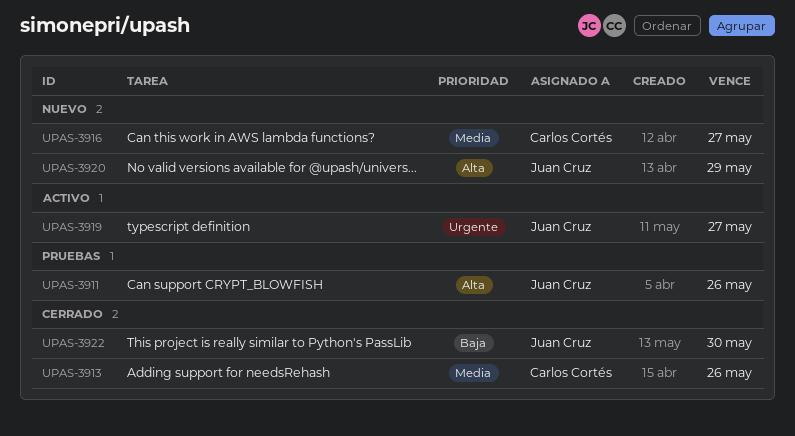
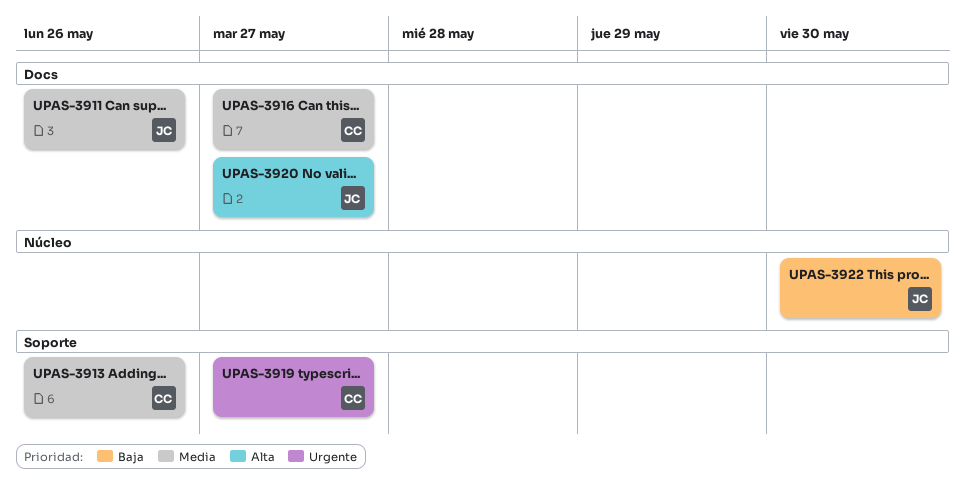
UPAS-3911, priority: Alta -> Media
UPAS-3919, owner: Juan Cruz -> Carlos Cortés
UPAS-3920, due: May 29 -> May 27

